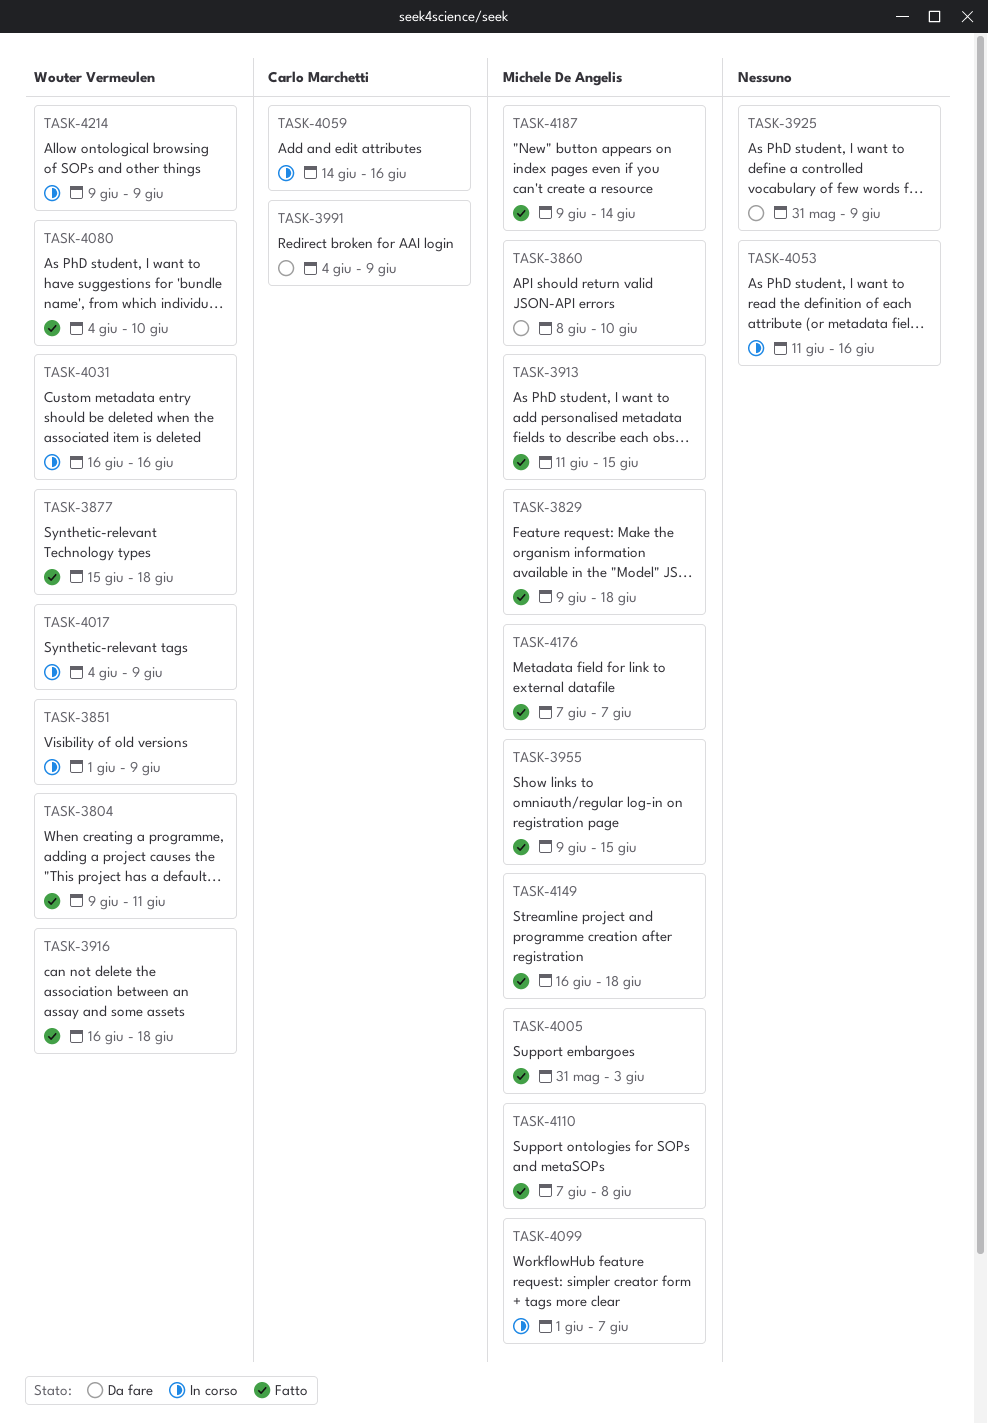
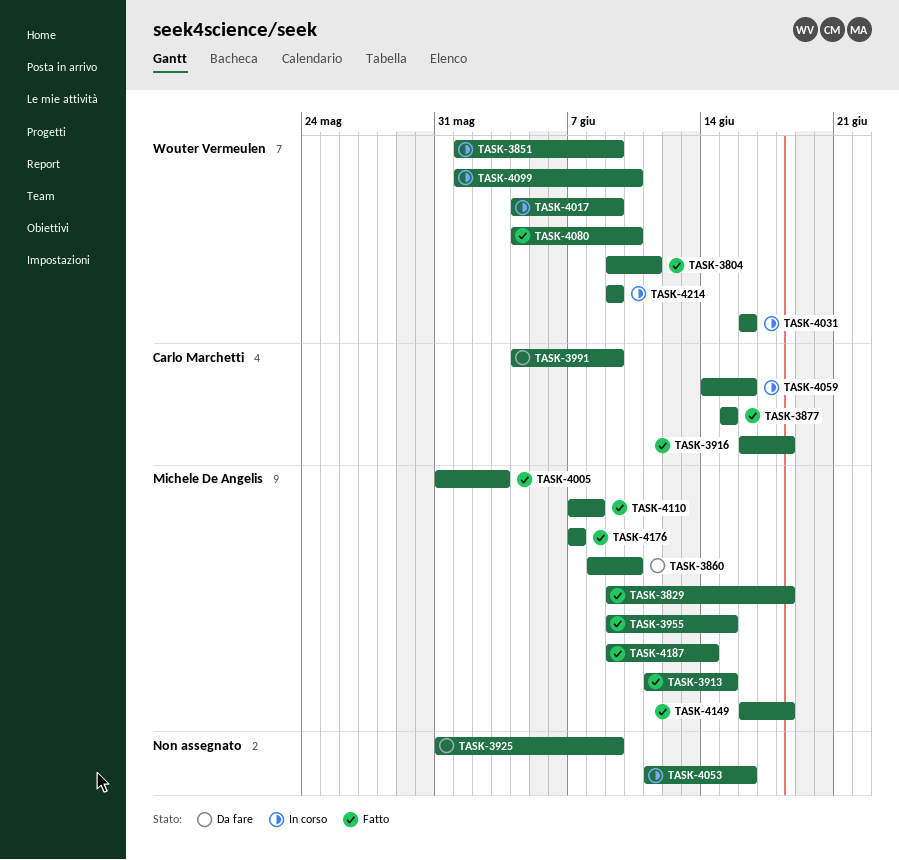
TASK-3877, owner: Wouter Vermeulen -> Carlo Marchetti
TASK-3877, due: Jun 18 -> Jun 15
TASK-3916, owner: Wouter Vermeulen -> Carlo Marchetti
TASK-4099, owner: Michele De Angelis -> Wouter Vermeulen
TASK-4099, due: Jun 7 -> Jun 10

